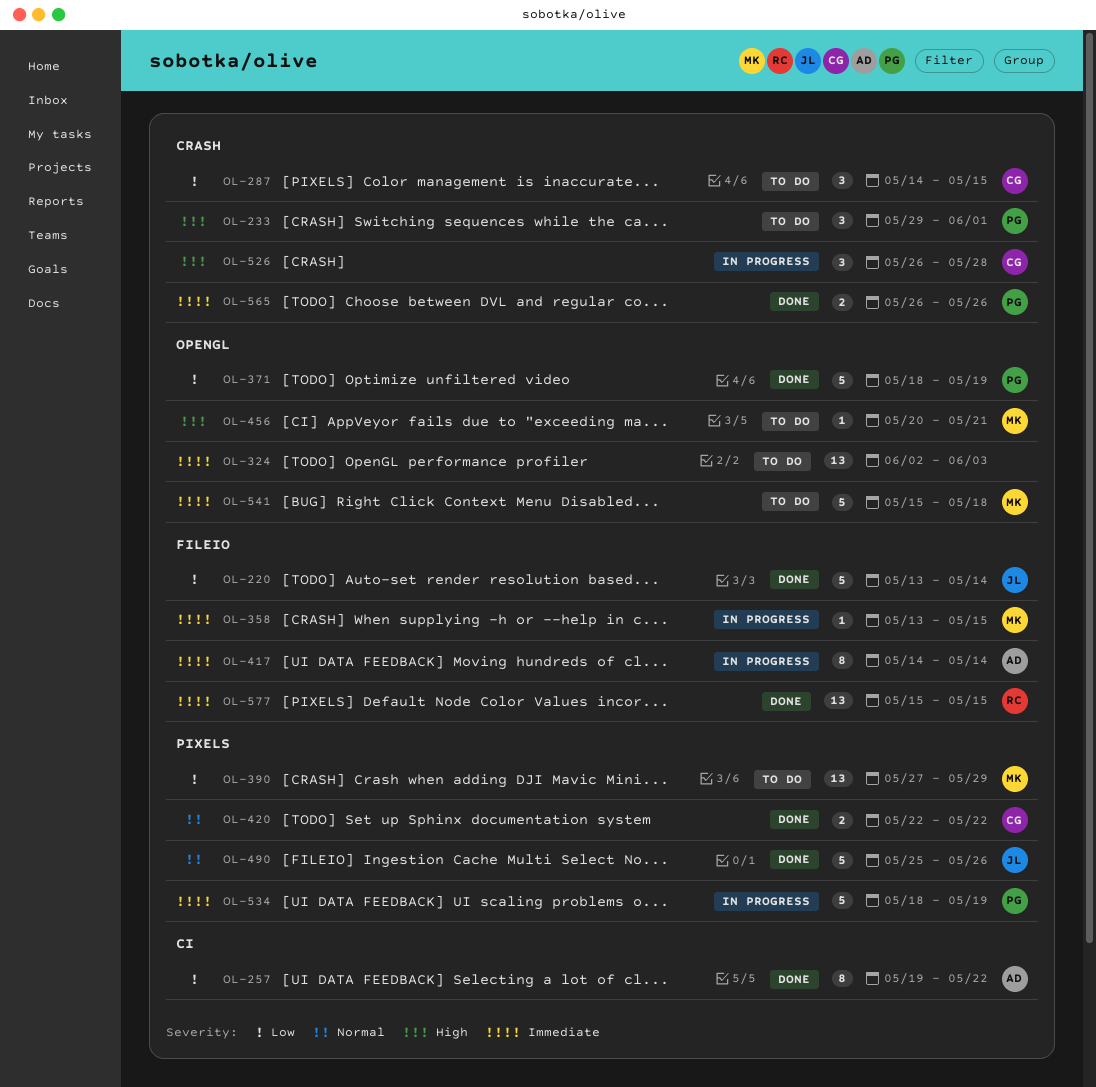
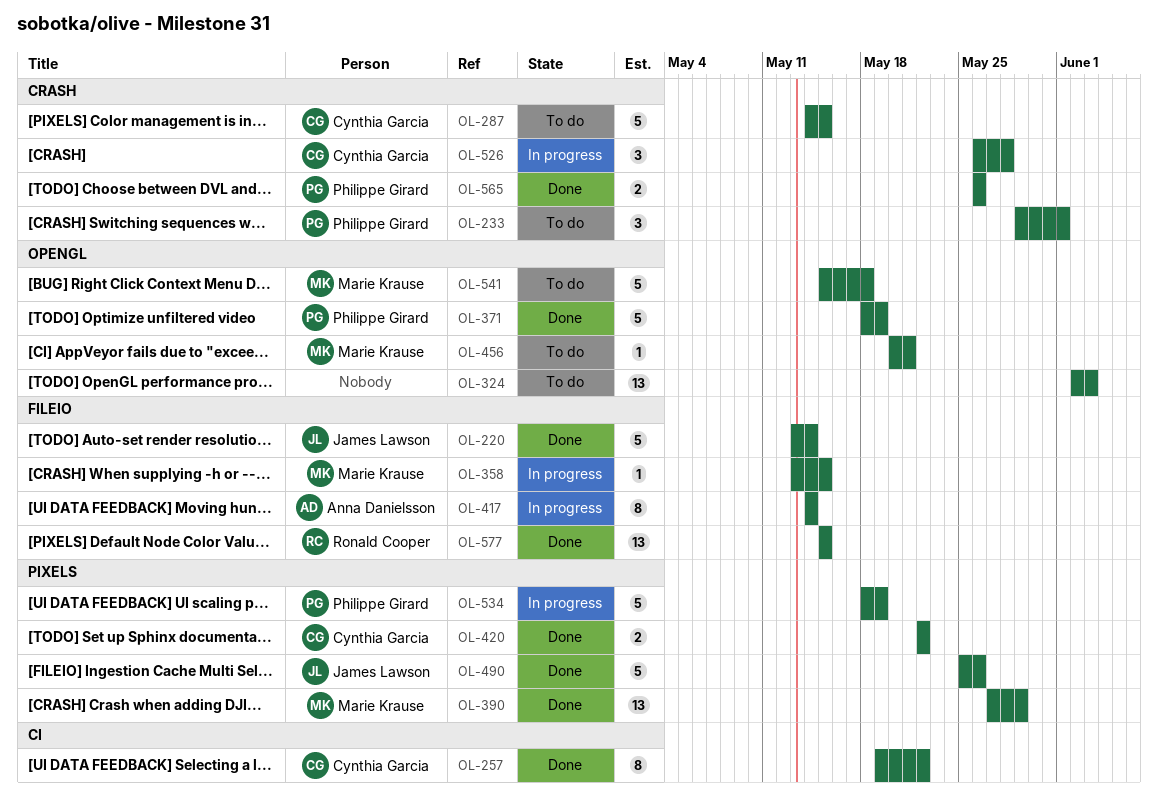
OL-257, owner: Anna Danielsson -> Cynthia Garcia
OL-287, estimate: 3 -> 5
OL-390, status: To do -> Done

